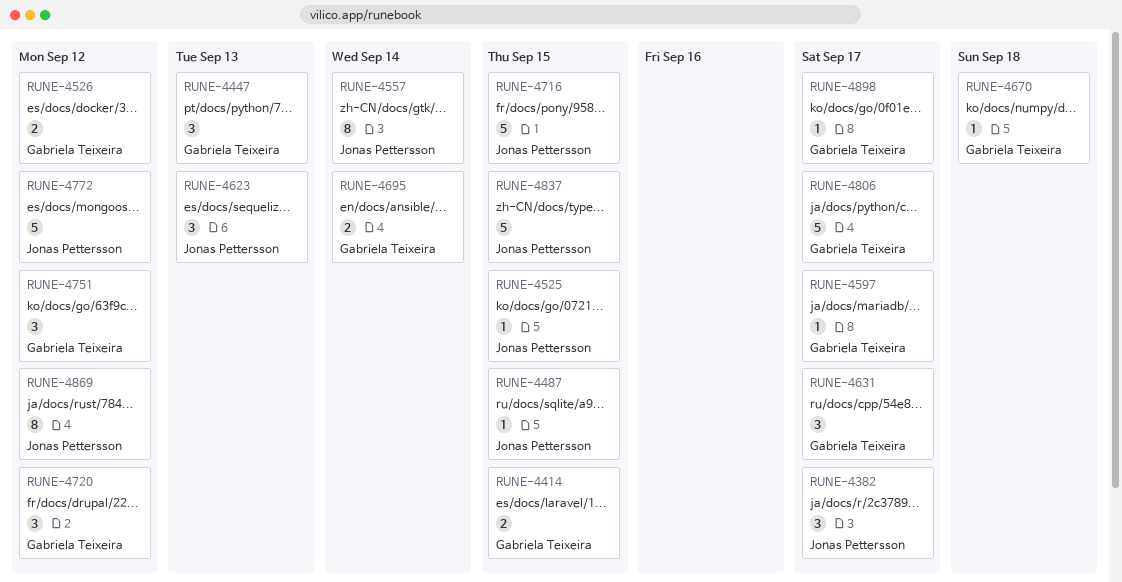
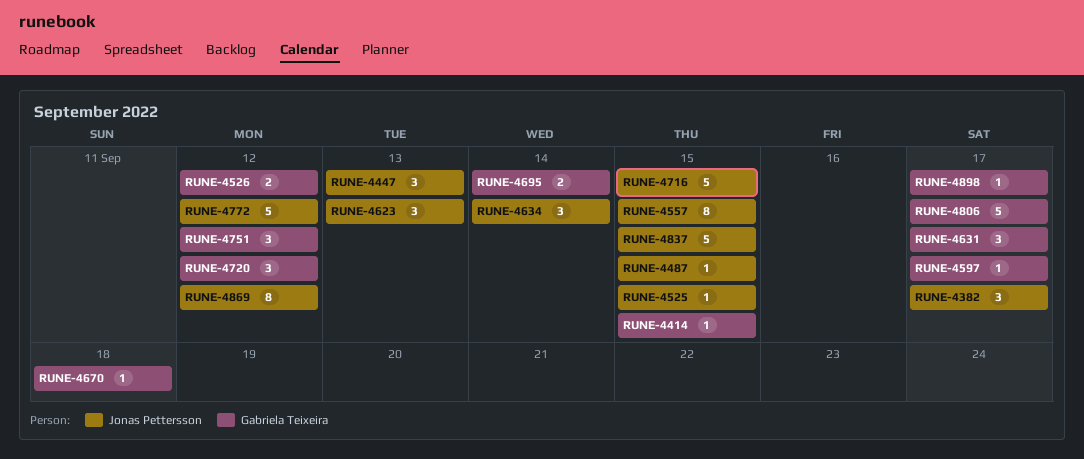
RUNE-4414, estimate: 2 -> 1
RUNE-4447, owner: Gabriela Teixeira -> Jonas Pettersson
RUNE-4557, due: Sep 14 -> Sep 15
RUNE-4634: none -> present

